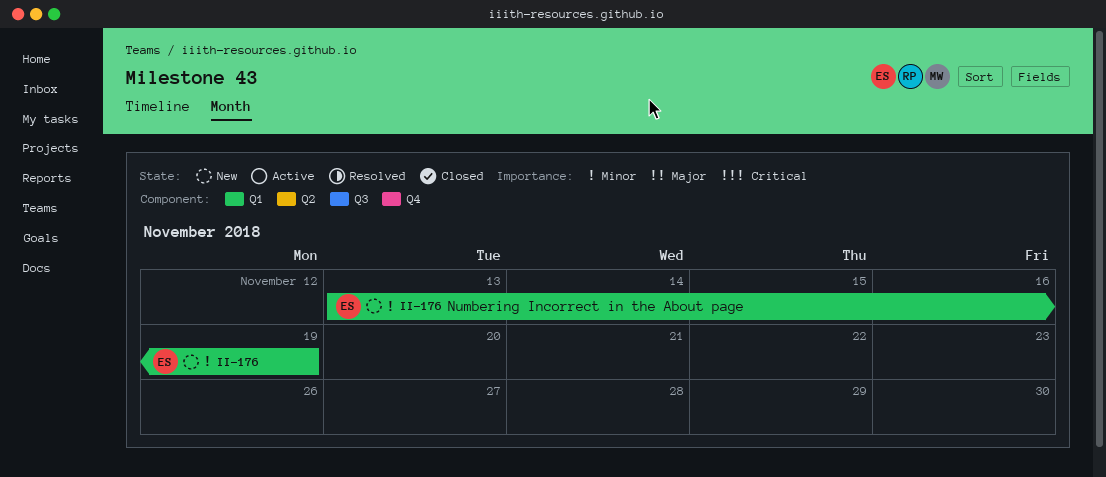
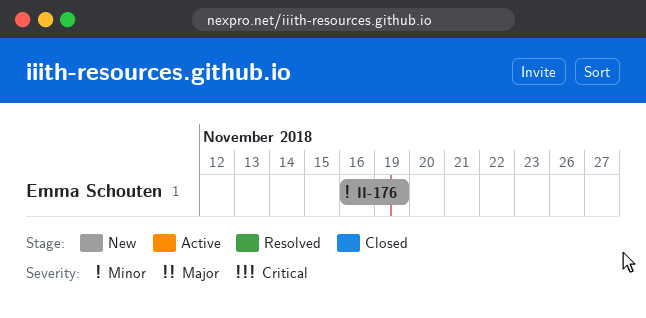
II-176, start: Nov 13 -> Nov 16

